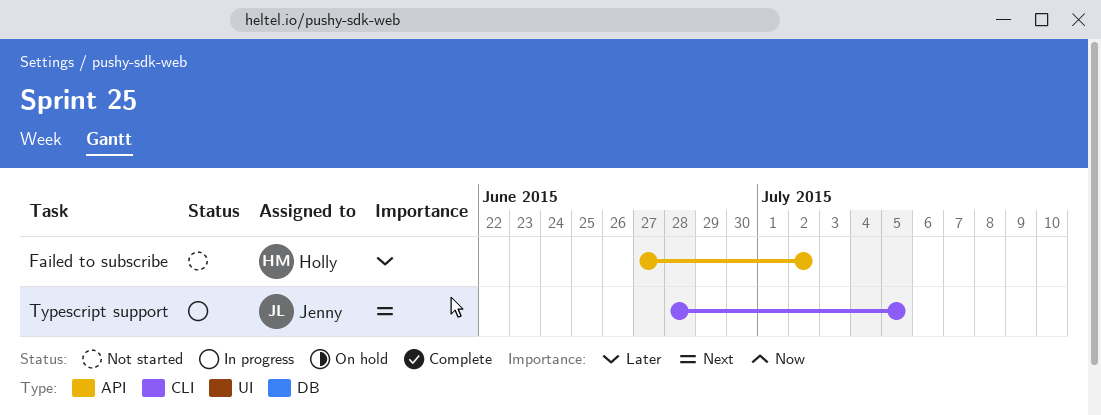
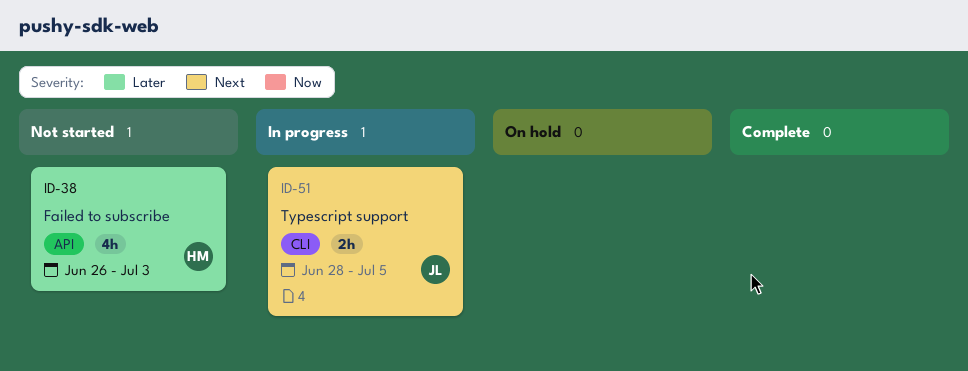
Failed to subscribe, start: Jun 27 -> Jun 26
Failed to subscribe, due: Jul 2 -> Jul 3

